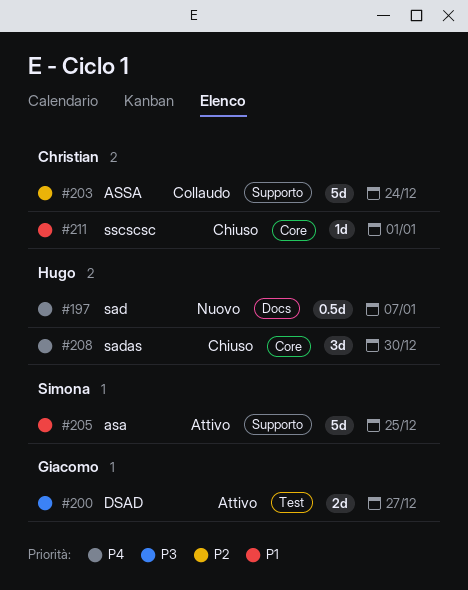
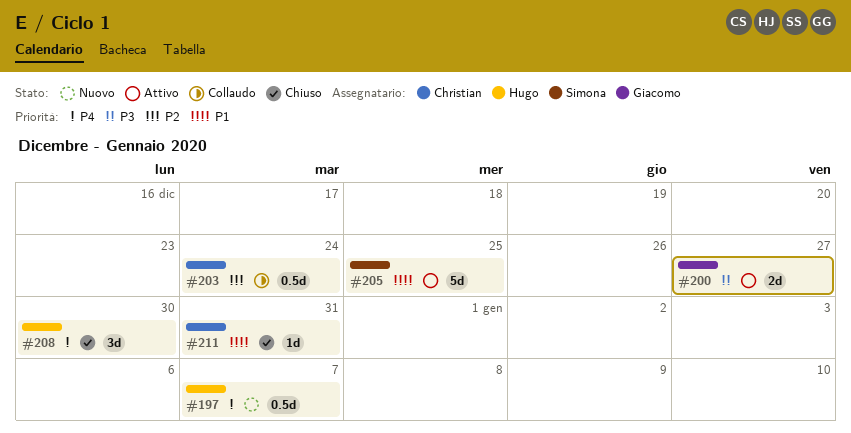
#203, estimate: 5d -> 0.5d
#211, due: Jan 1 -> Dec 31

